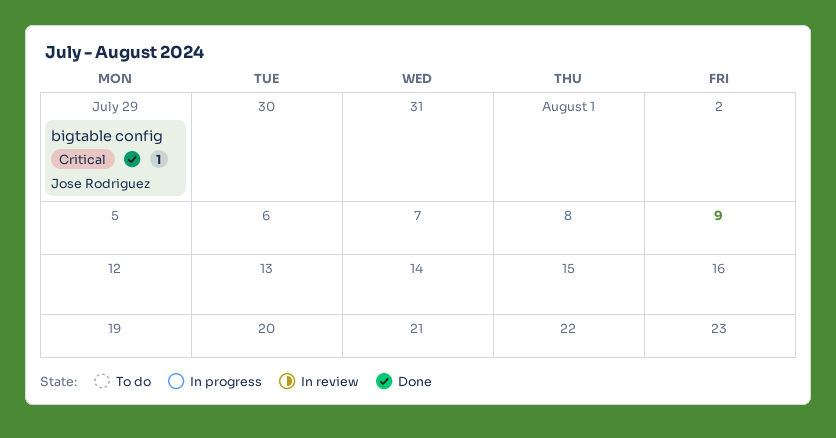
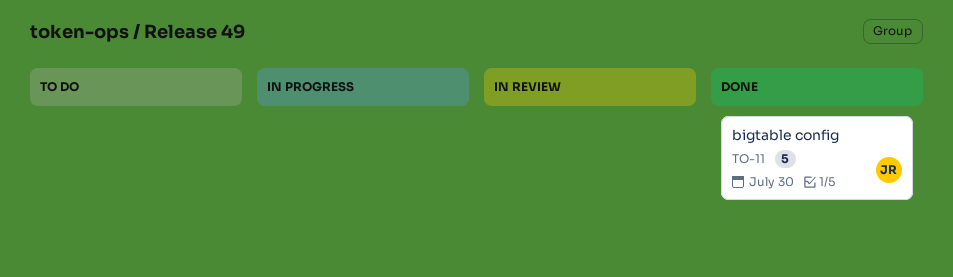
bigtable config, estimate: 1 -> 5
bigtable config, due: Jul 29 -> Jul 30

